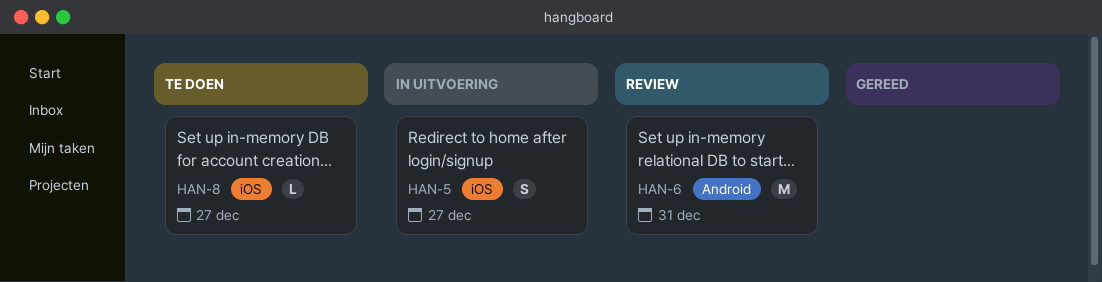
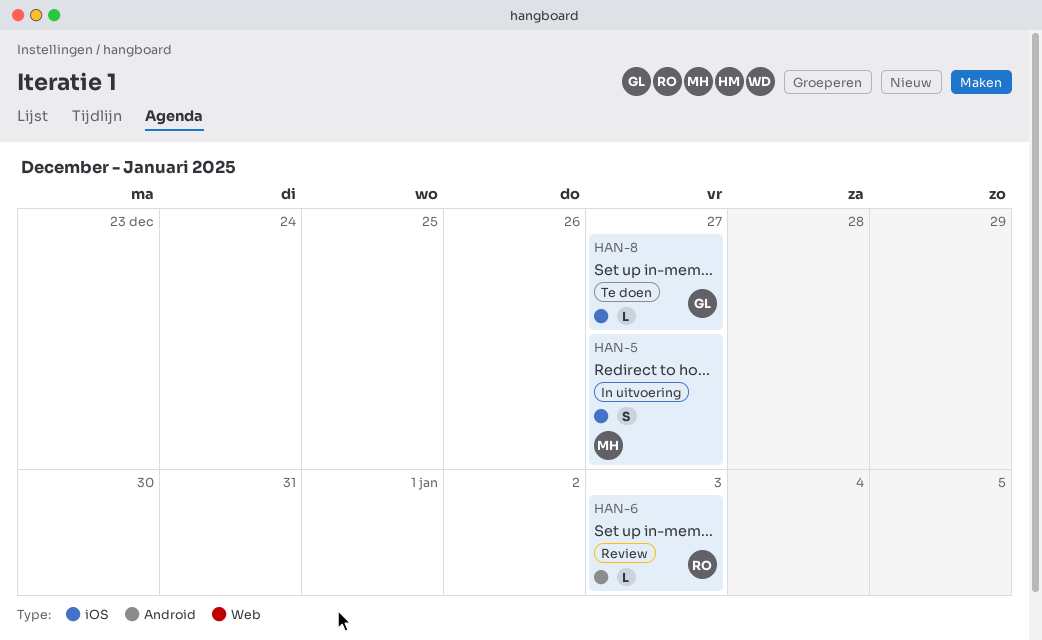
HAN-6, estimate: M -> L
HAN-6, due: Dec 31 -> Jan 3

